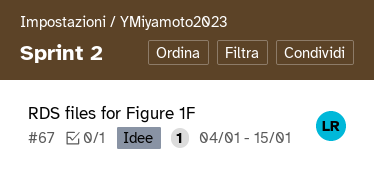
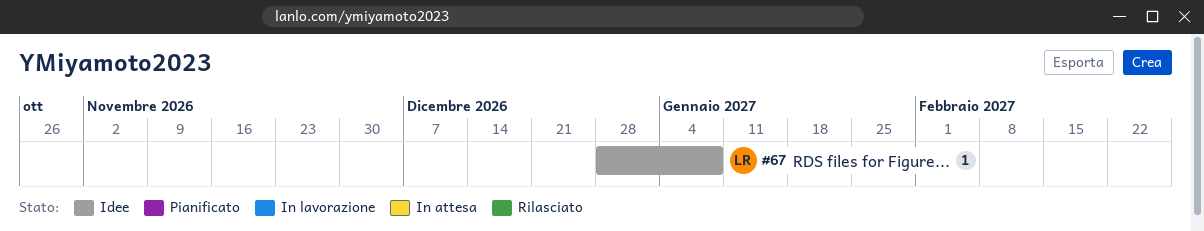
#67, start: Jan 4 -> Dec 28
#67, due: Jan 15 -> Jan 8

